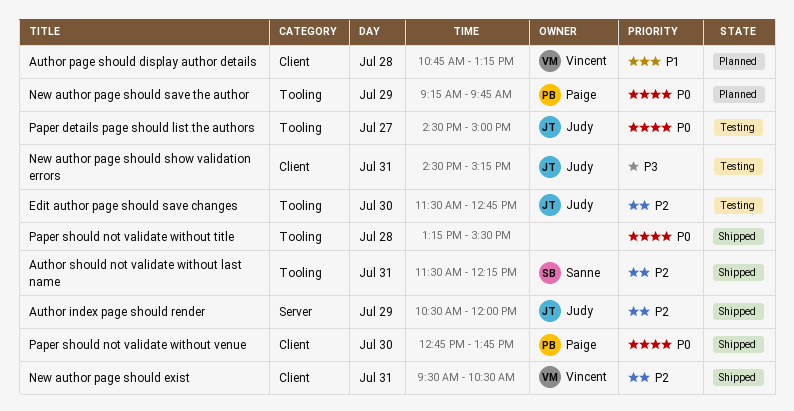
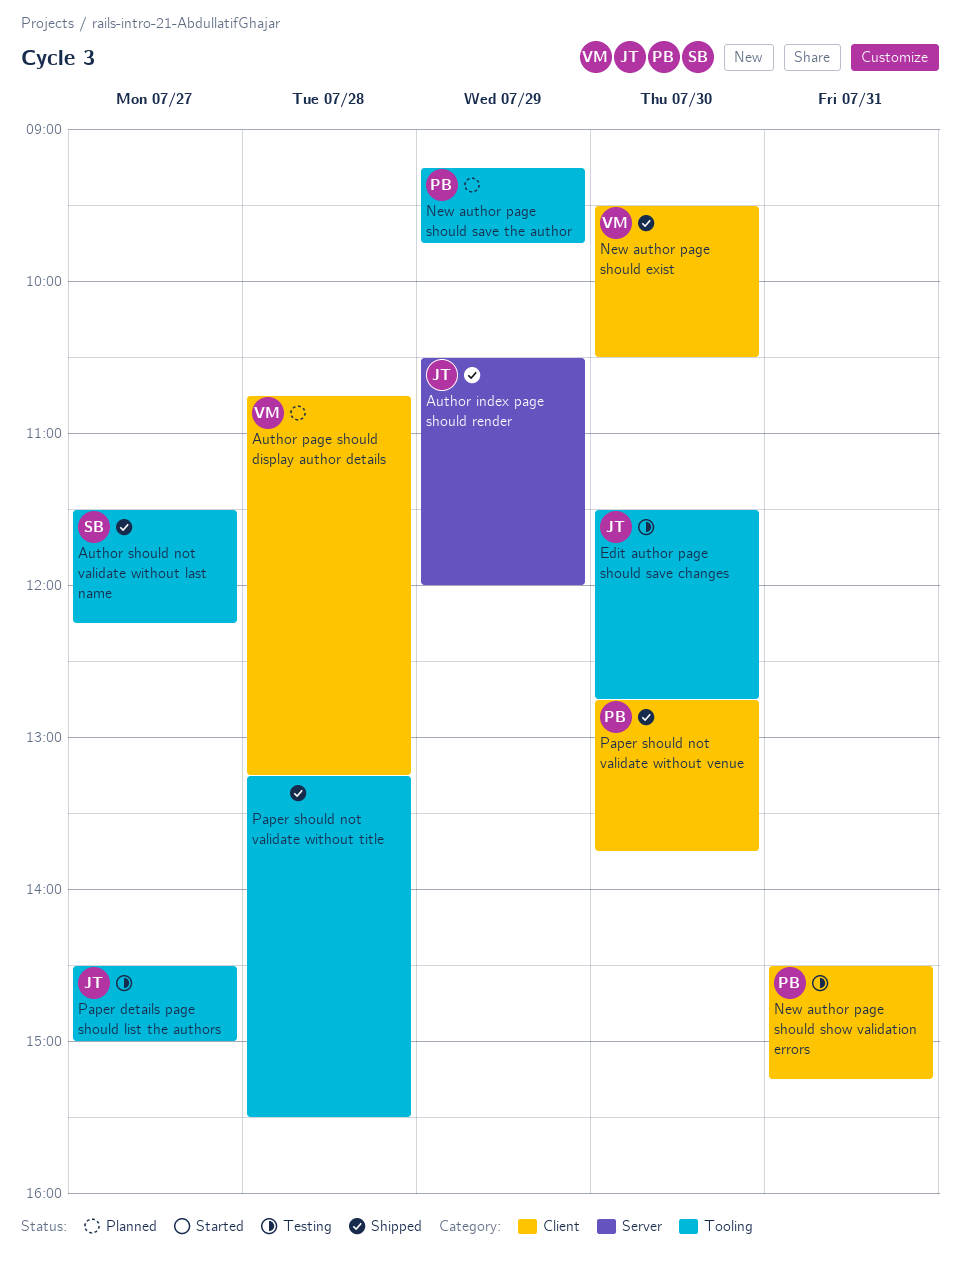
Author should not validate without last name, day: Jul 31 -> Jul 27
New author page should exist, day: Jul 31 -> Jul 30
New author page should show validation errors, owner: Judy -> Paige

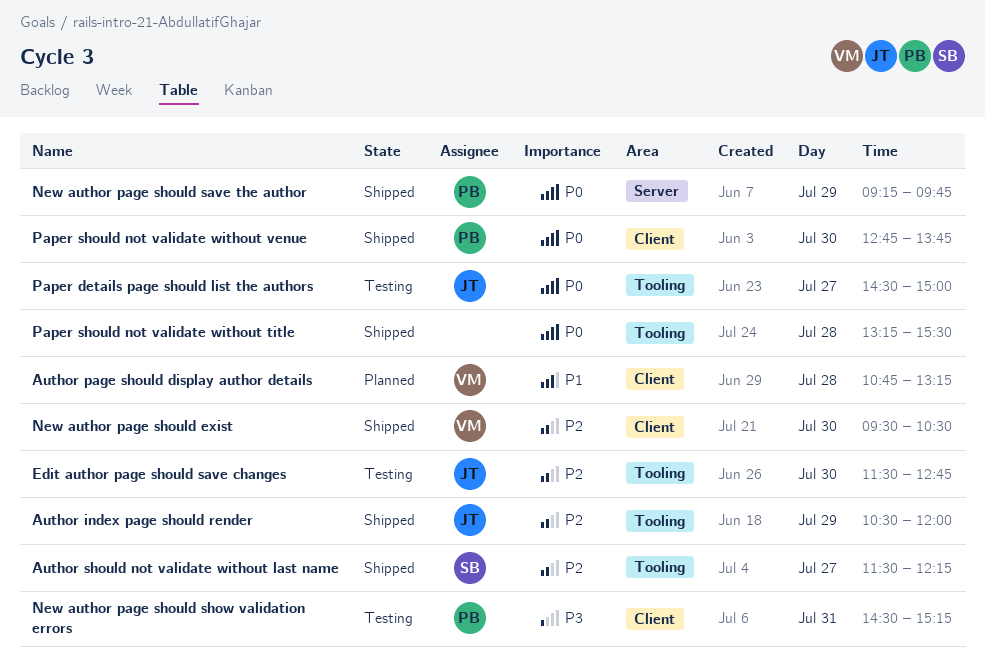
Author index page should render, label: Server -> Tooling
New author page should save the author, status: Planned -> Shipped
New author page should save the author, label: Tooling -> Server

